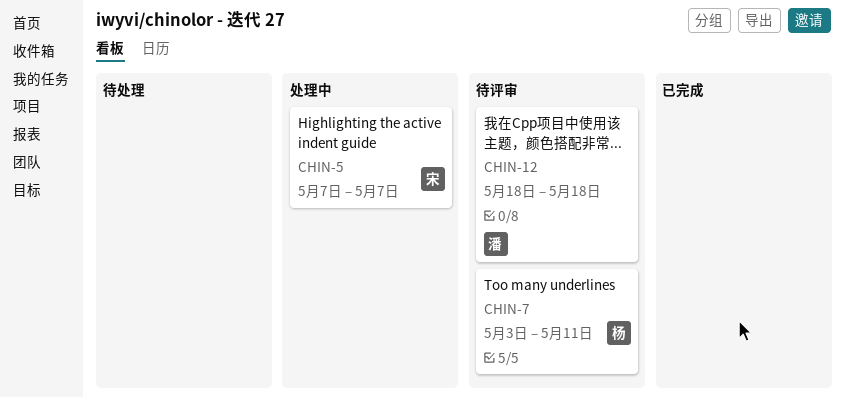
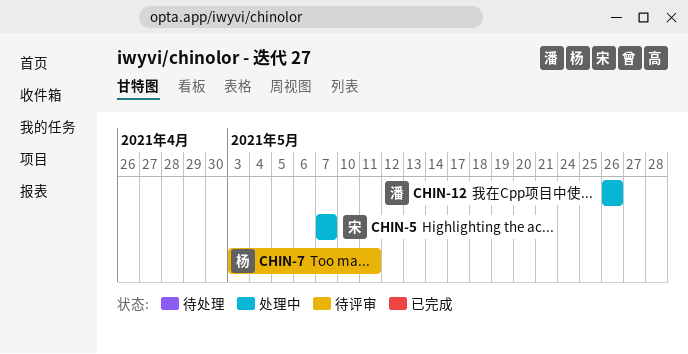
CHIN-12, status: 待评审 -> 处理中
CHIN-12, start: May 18 -> May 26
CHIN-12, due: May 18 -> May 26

